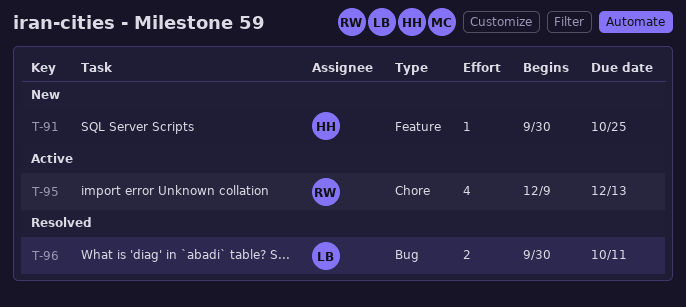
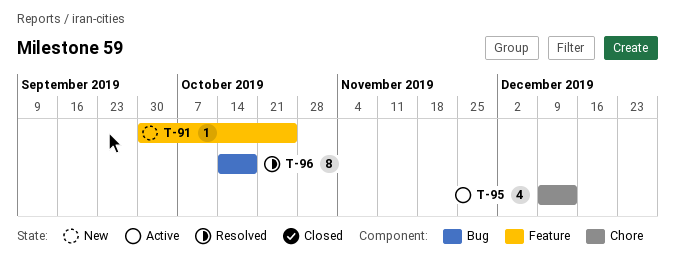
T-96, estimate: 2 -> 8
T-96, start: Sep 30 -> Oct 14
T-96, due: Oct 11 -> Oct 18

